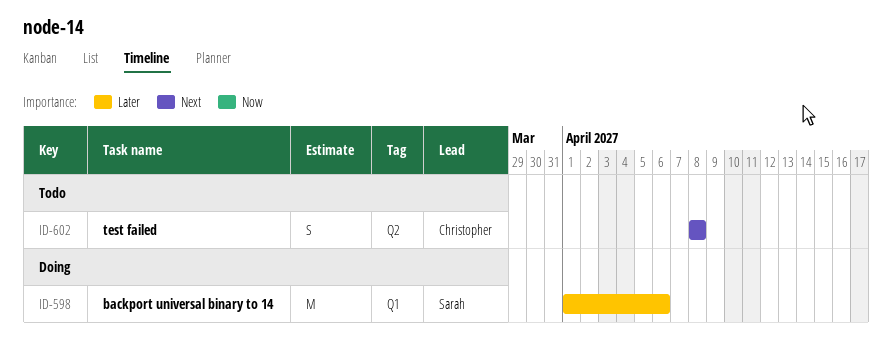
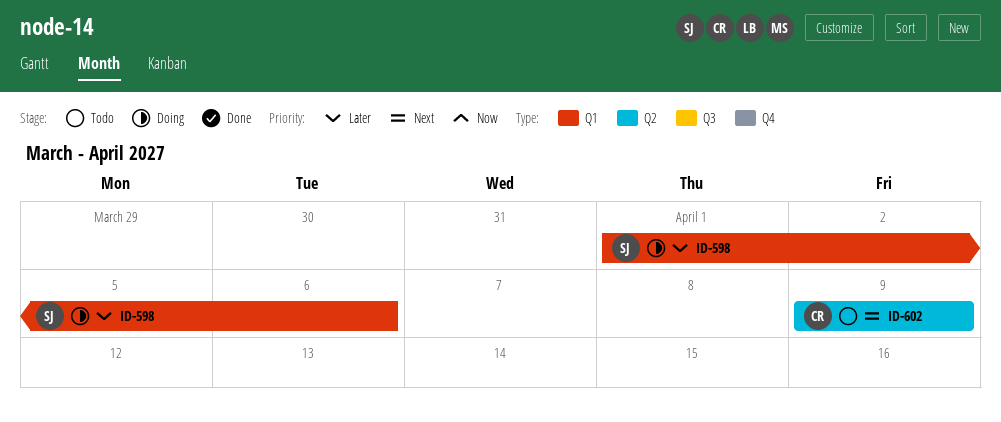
ID-602, start: Apr 8 -> Apr 9
ID-602, due: Apr 8 -> Apr 9

